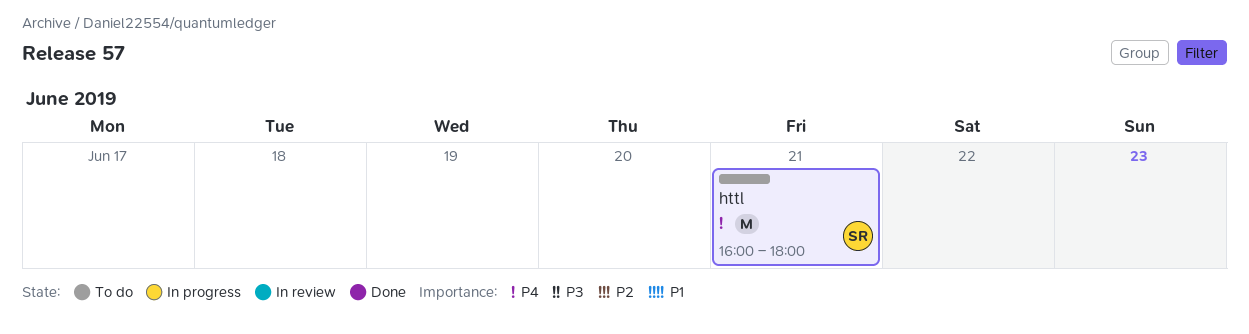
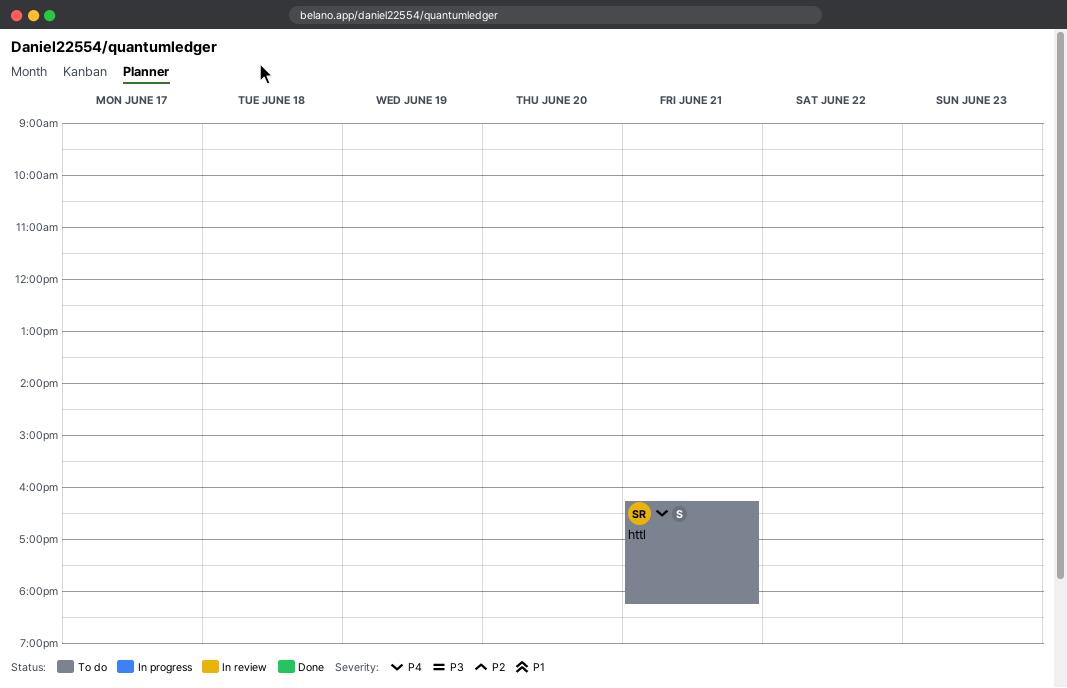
httl, estimate: M -> S
httl, begins: 16:00 -> 16:15
httl, ends: 18:00 -> 18:15

